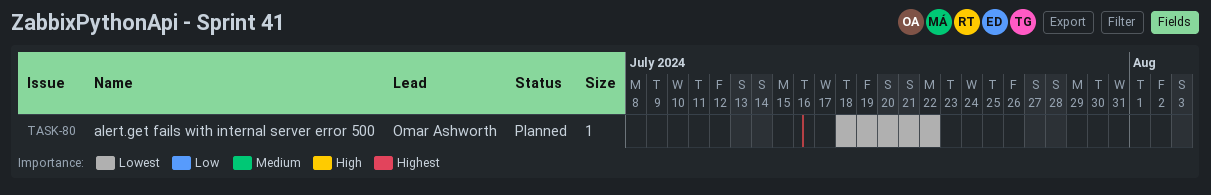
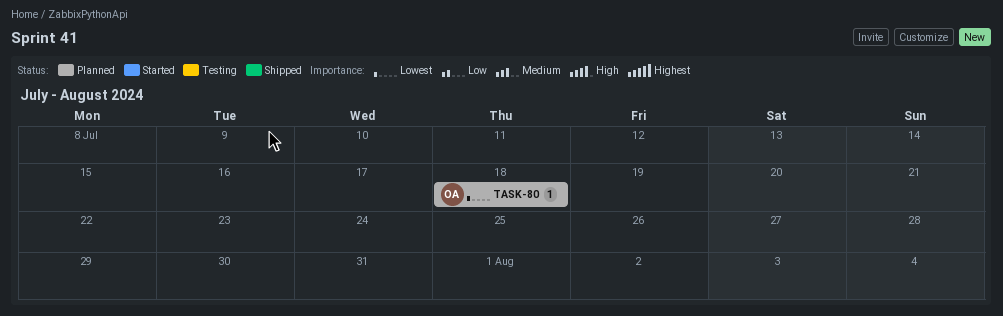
TASK-80, due: Jul 22 -> Jul 18

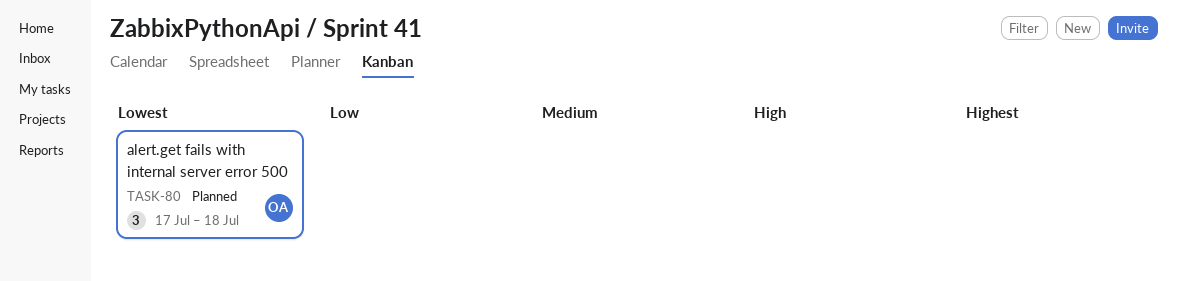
TASK-80, estimate: 1 -> 3
TASK-80, start: Jul 18 -> Jul 17

